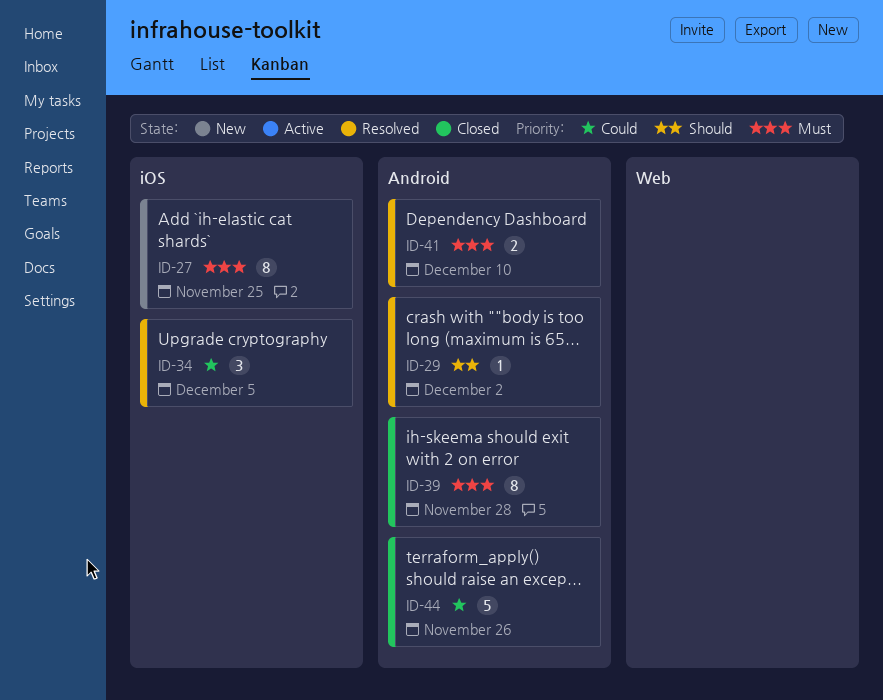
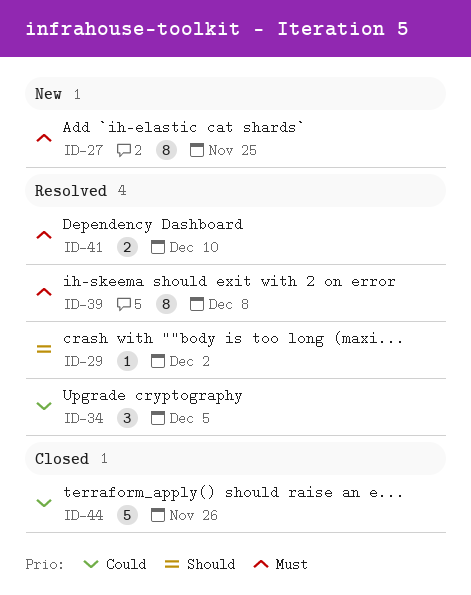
ID-39, status: Closed -> Resolved
ID-39, due: Nov 28 -> Dec 8

